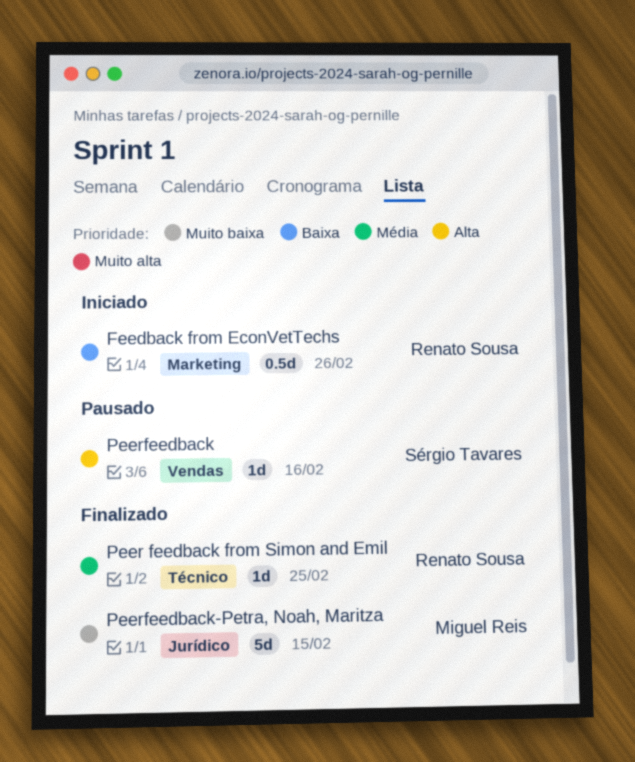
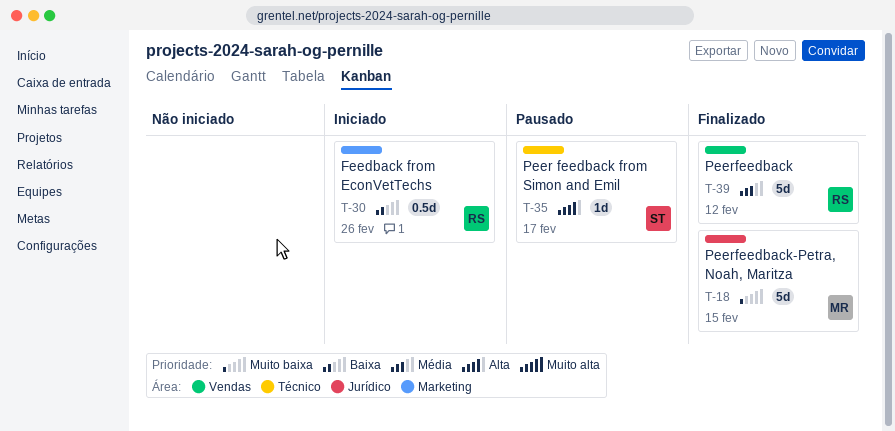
Peer feedback from Simon and Emil, status: Finalizado -> Pausado
Peer feedback from Simon and Emil, owner: Renato Sousa -> Sérgio Tavares
Peer feedback from Simon and Emil, priority: Média -> Alta
Peer feedback from Simon and Emil, due: Feb 25 -> Feb 17
Peerfeedback, status: Pausado -> Finalizado
Peerfeedback, owner: Sérgio Tavares -> Renato Sousa
Peerfeedback, priority: Alta -> Média
Peerfeedback, estimate: 1d -> 5d
Peerfeedback, due: Feb 16 -> Feb 12

